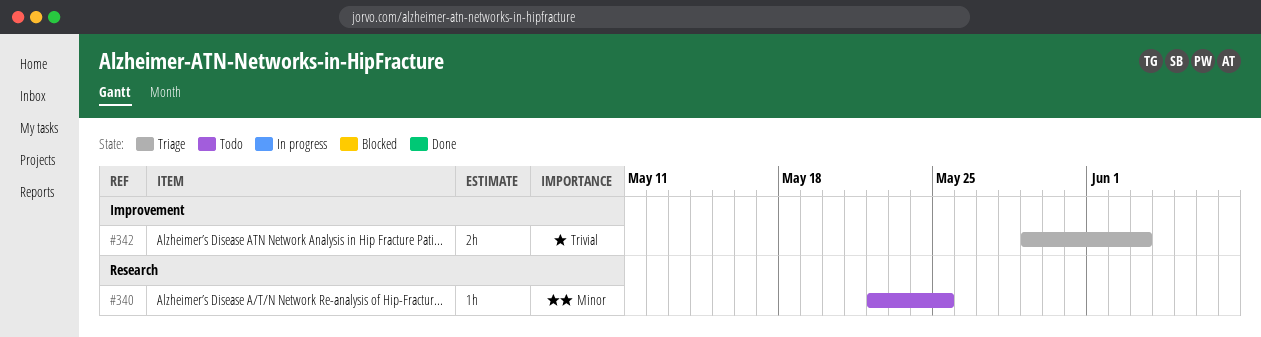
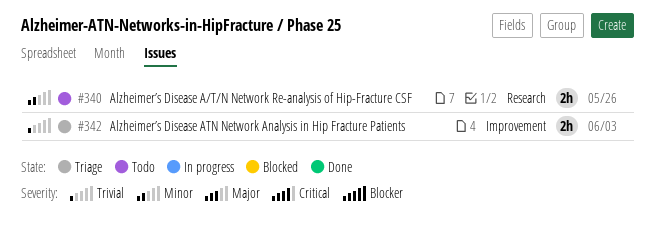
#340, estimate: 1h -> 2h
#340, due: May 25 -> May 26

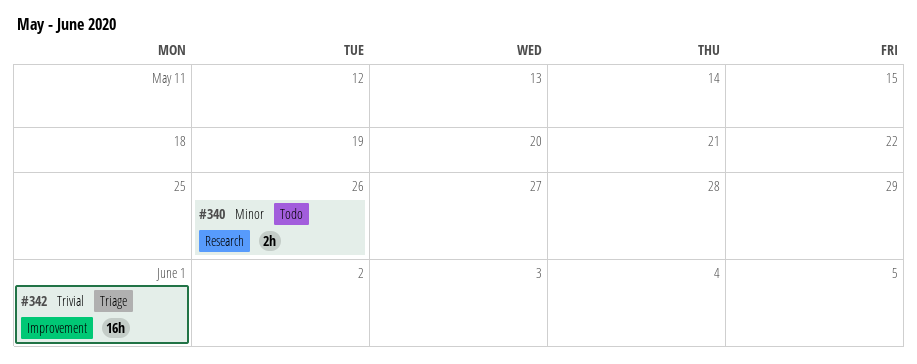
#342, estimate: 2h -> 16h
#342, due: Jun 3 -> Jun 1

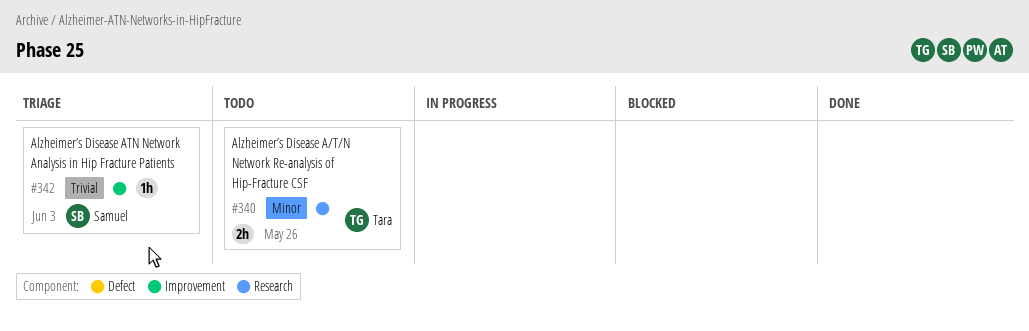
#342, estimate: 16h -> 1h
#342, due: Jun 1 -> Jun 3

